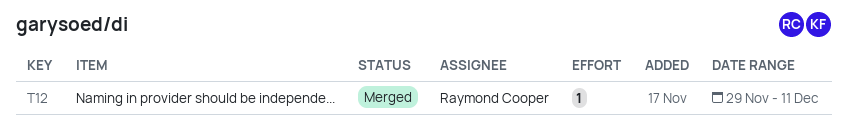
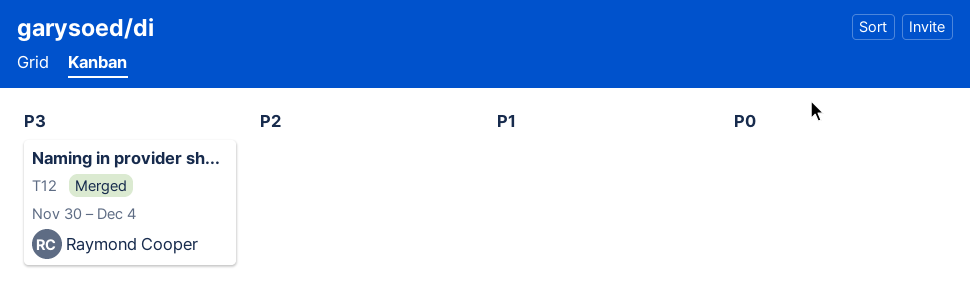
T12, start: Nov 29 -> Nov 30
T12, due: Dec 11 -> Dec 4

